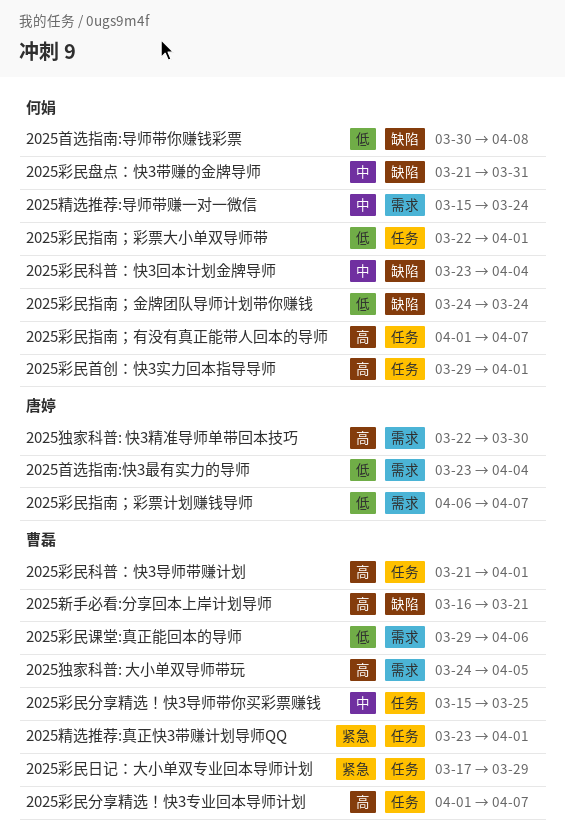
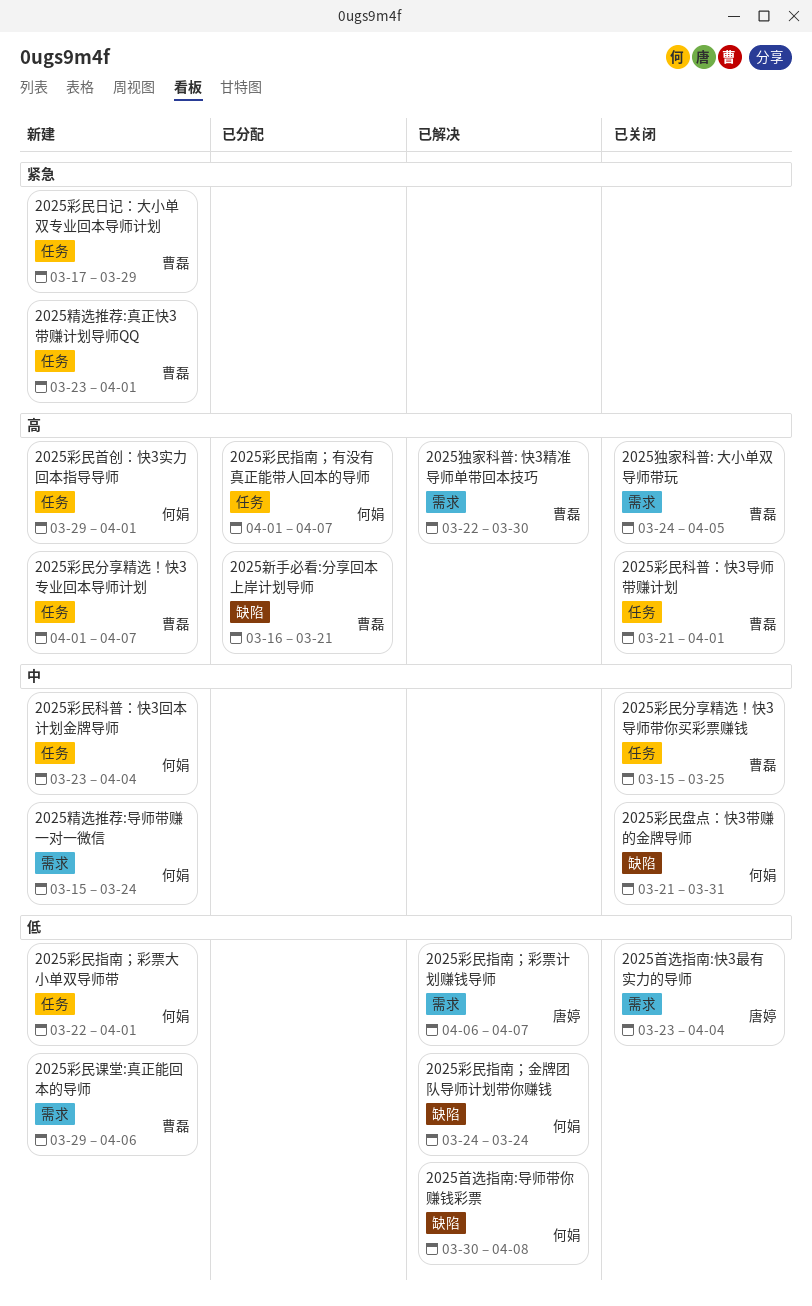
2025彩民科普：快3回本计划金牌导师, label: 缺陷 -> 任务
2025独家科普: 快3精准导师单带回本技巧, owner: 唐婷 -> 曹磊

